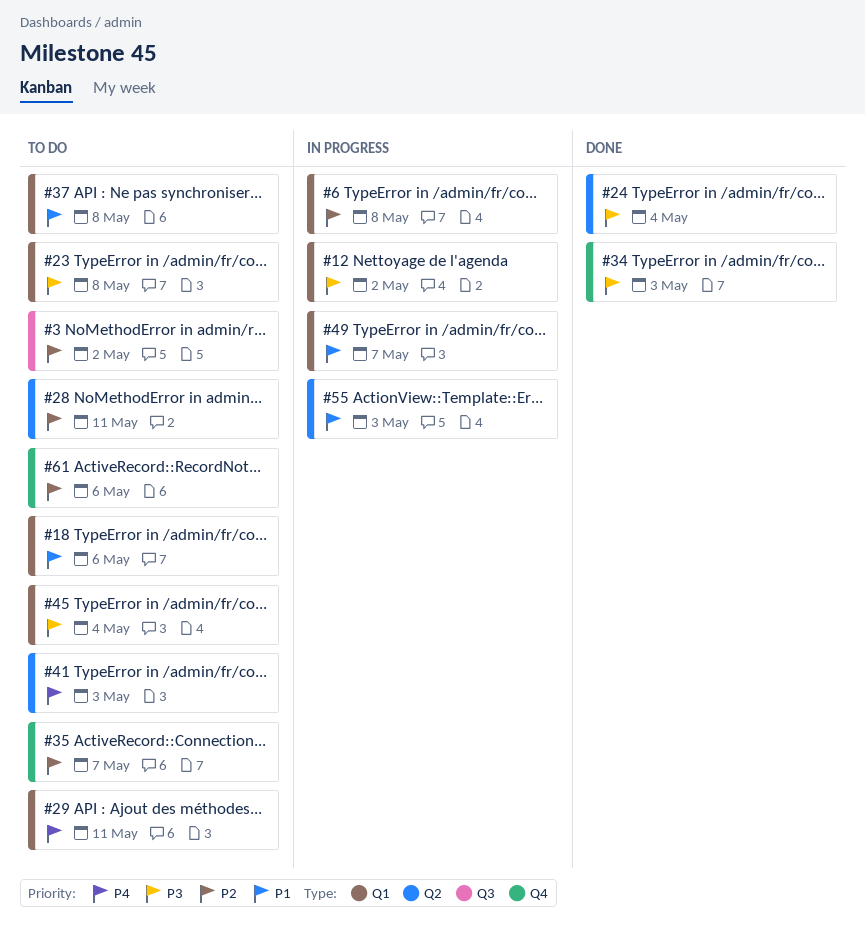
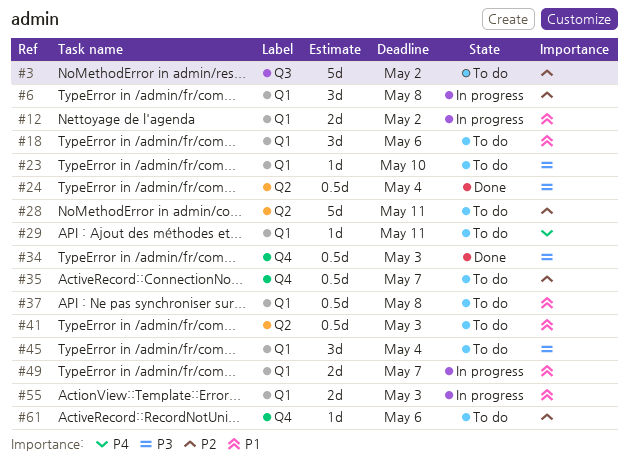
#12, priority: P3 -> P1
#23, due: May 8 -> May 10
#41, priority: P4 -> P1
#55, label: Q2 -> Q1

